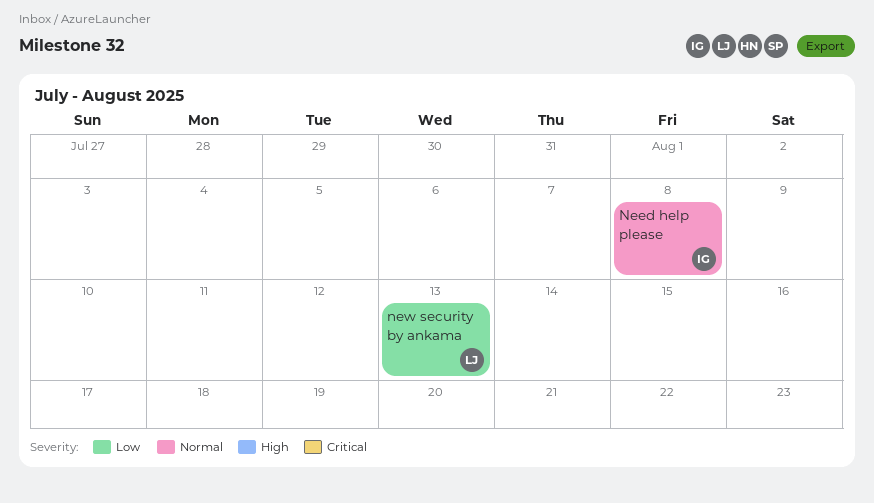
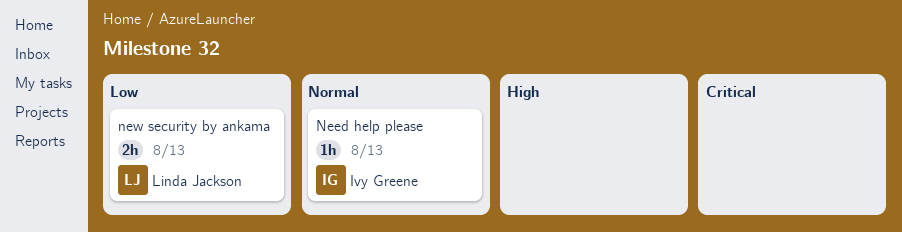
Need help please, due: Aug 8 -> Aug 13

